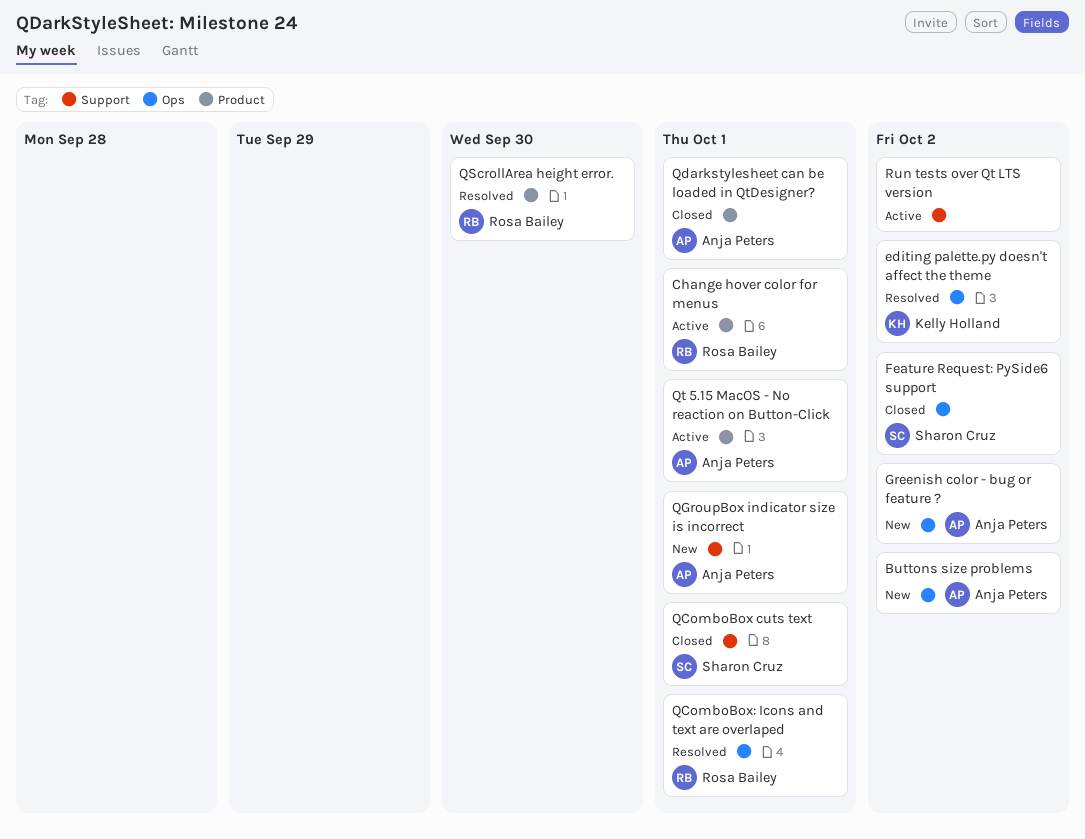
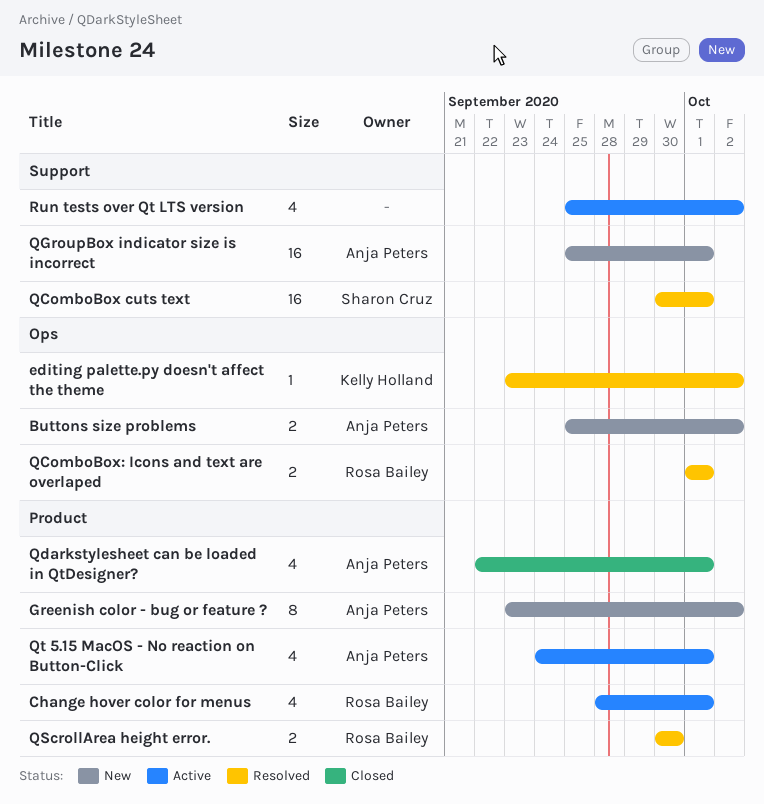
Feature Request: PySide6 support: present -> none
Greenish color - bug or feature ?, label: Ops -> Product
QComboBox cuts text, status: Closed -> Resolved

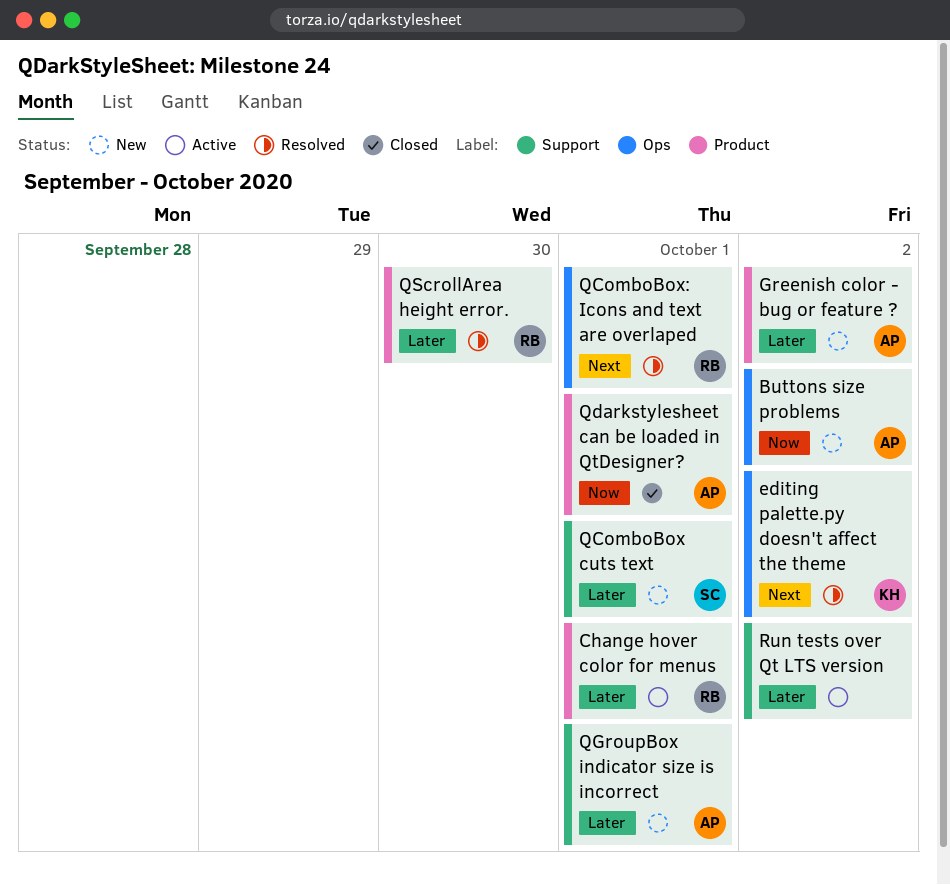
QComboBox cuts text, status: Resolved -> New
Qt 5.15 MacOS - No reaction on Button-Click: present -> none

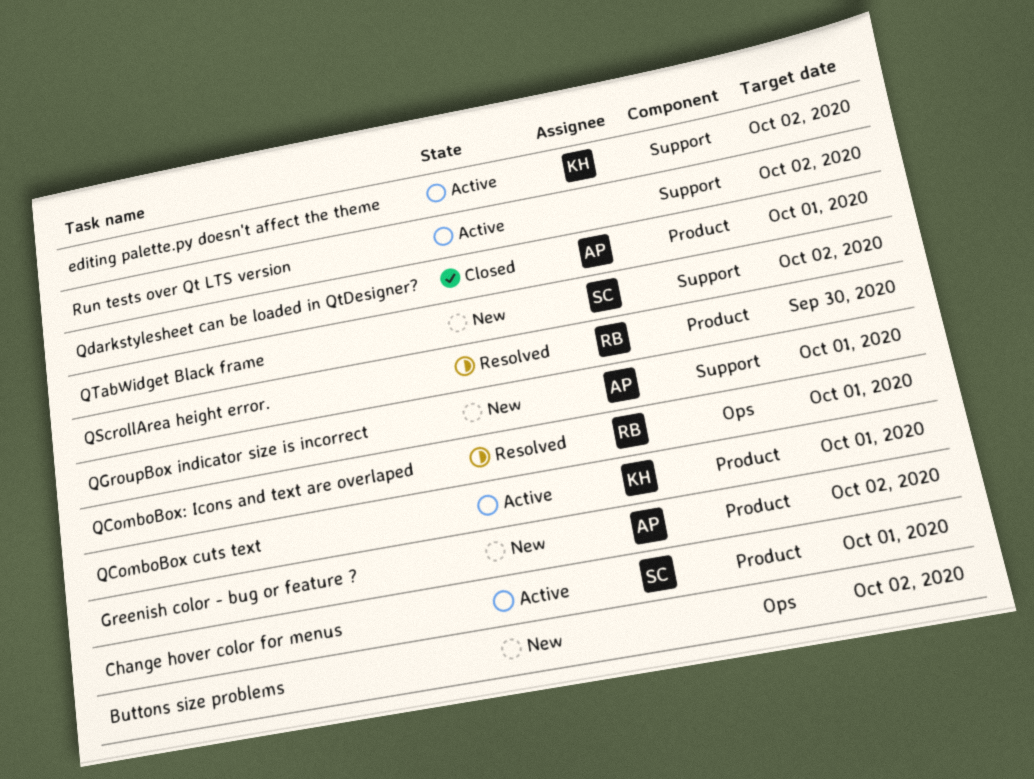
Buttons size problems, owner: AP -> none
Change hover color for menus, owner: RB -> SC
editing palette.py doesn't affect the theme, status: Resolved -> Active
editing palette.py doesn't affect the theme, label: Ops -> Support
QComboBox cuts text, status: New -> Active
QComboBox cuts text, owner: SC -> KH
QComboBox cuts text, label: Support -> Product
QTabWidget Black frame: none -> present

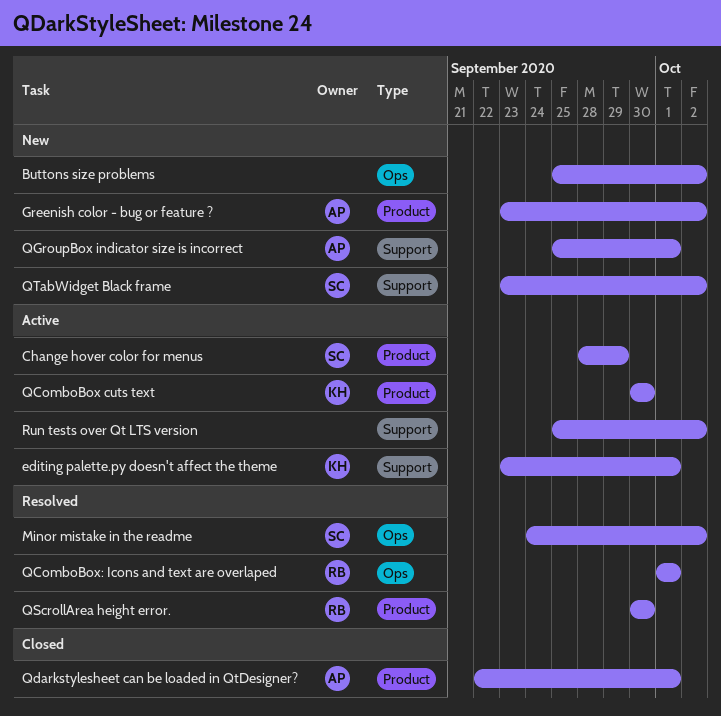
Change hover color for menus, due: Oct 1 -> Sep 29
editing palette.py doesn't affect the theme, due: Oct 2 -> Oct 1
Minor mistake in the readme: none -> present
QComboBox cuts text, due: Oct 1 -> Sep 30

